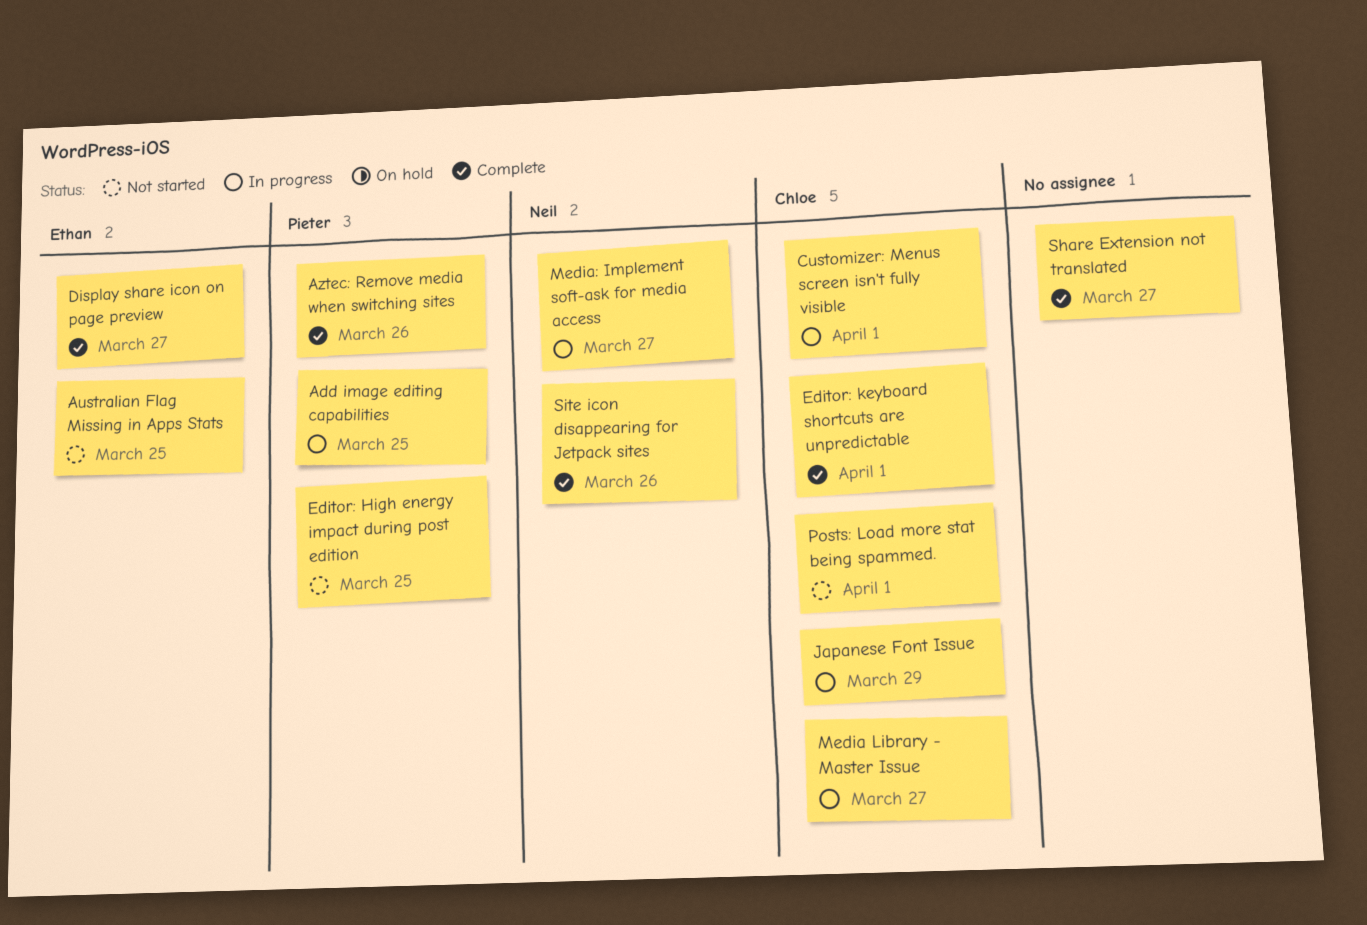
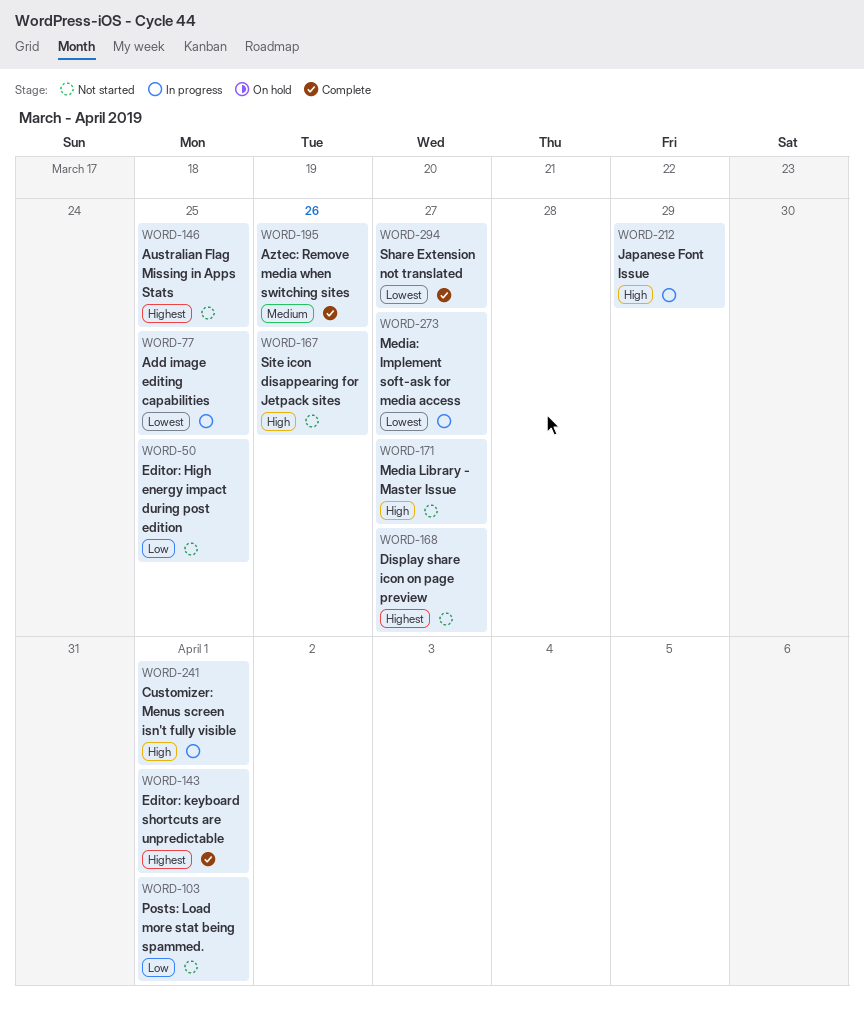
Display share icon on page preview, status: Complete -> Not started
Media Library - Master Issue, status: In progress -> Not started
Site icon disappearing for Jetpack sites, status: Complete -> Not started

